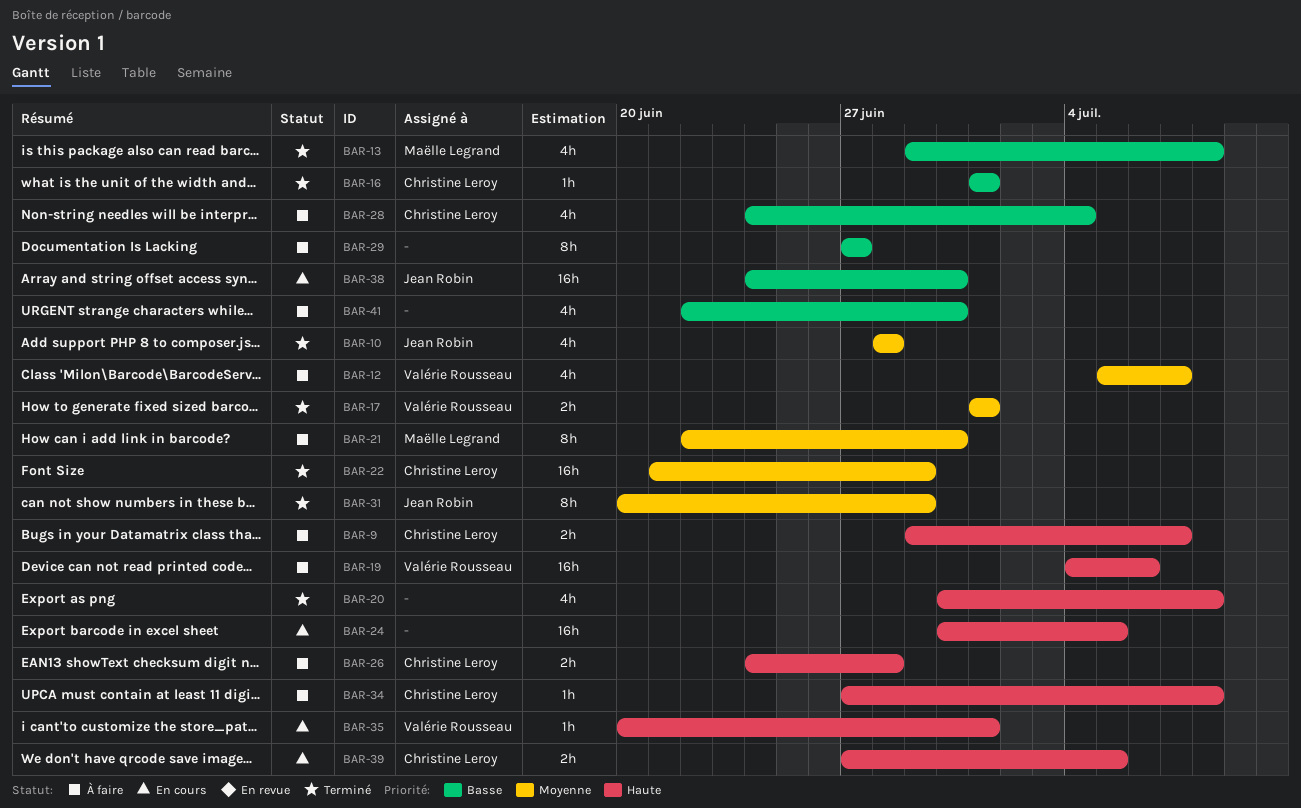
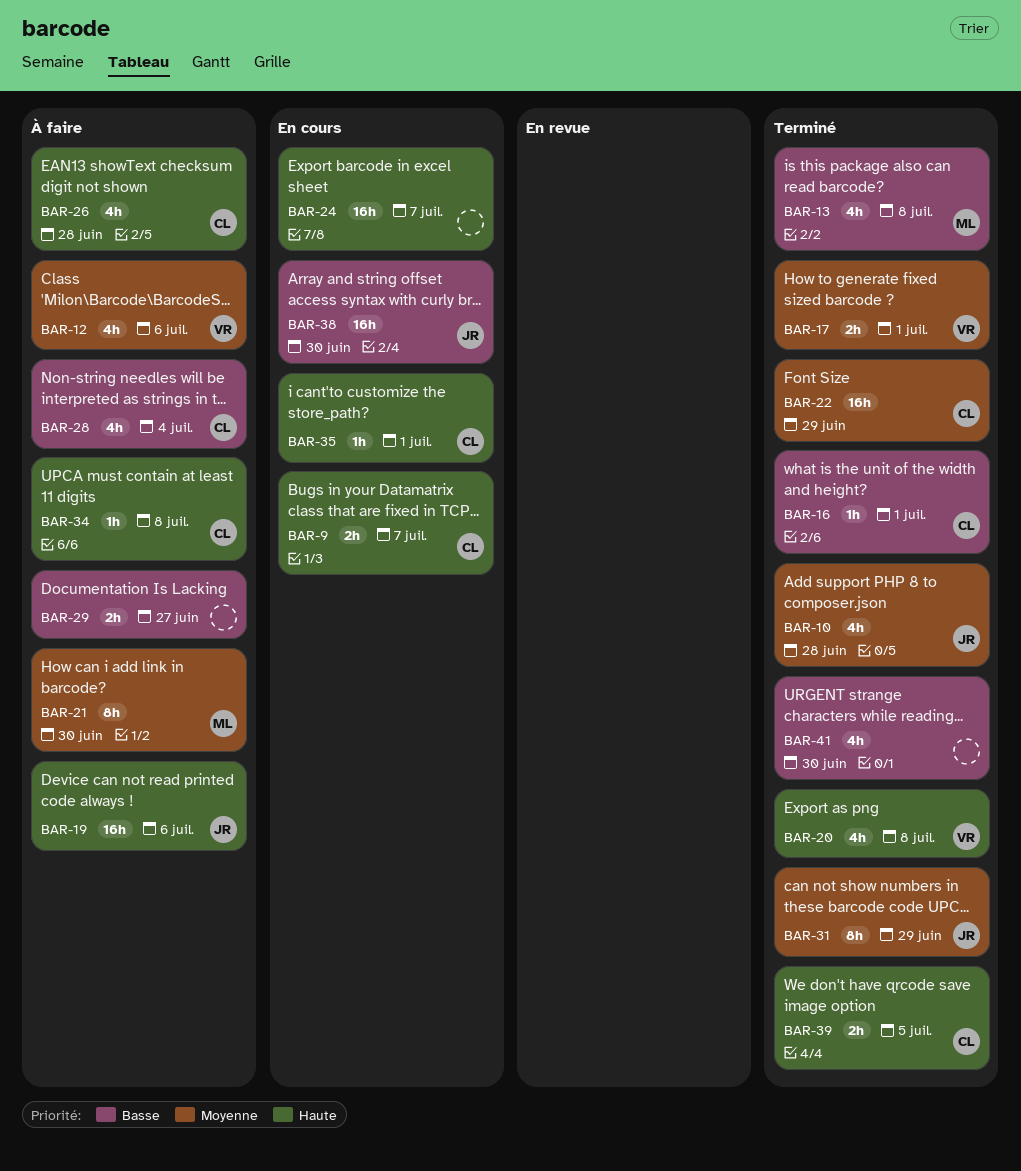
BAR-9, status: À faire -> En cours
BAR-12, due: Jul 7 -> Jul 6
BAR-19, owner: Valérie Rousseau -> Jean Robin
BAR-20, owner: none -> Valérie Rousseau
BAR-24, due: Jul 5 -> Jul 7
BAR-26, estimate: 2h -> 4h
BAR-29, estimate: 8h -> 2h
BAR-35, owner: Valérie Rousseau -> Christine Leroy
BAR-39, status: En cours -> Terminé
BAR-41, status: À faire -> Terminé

